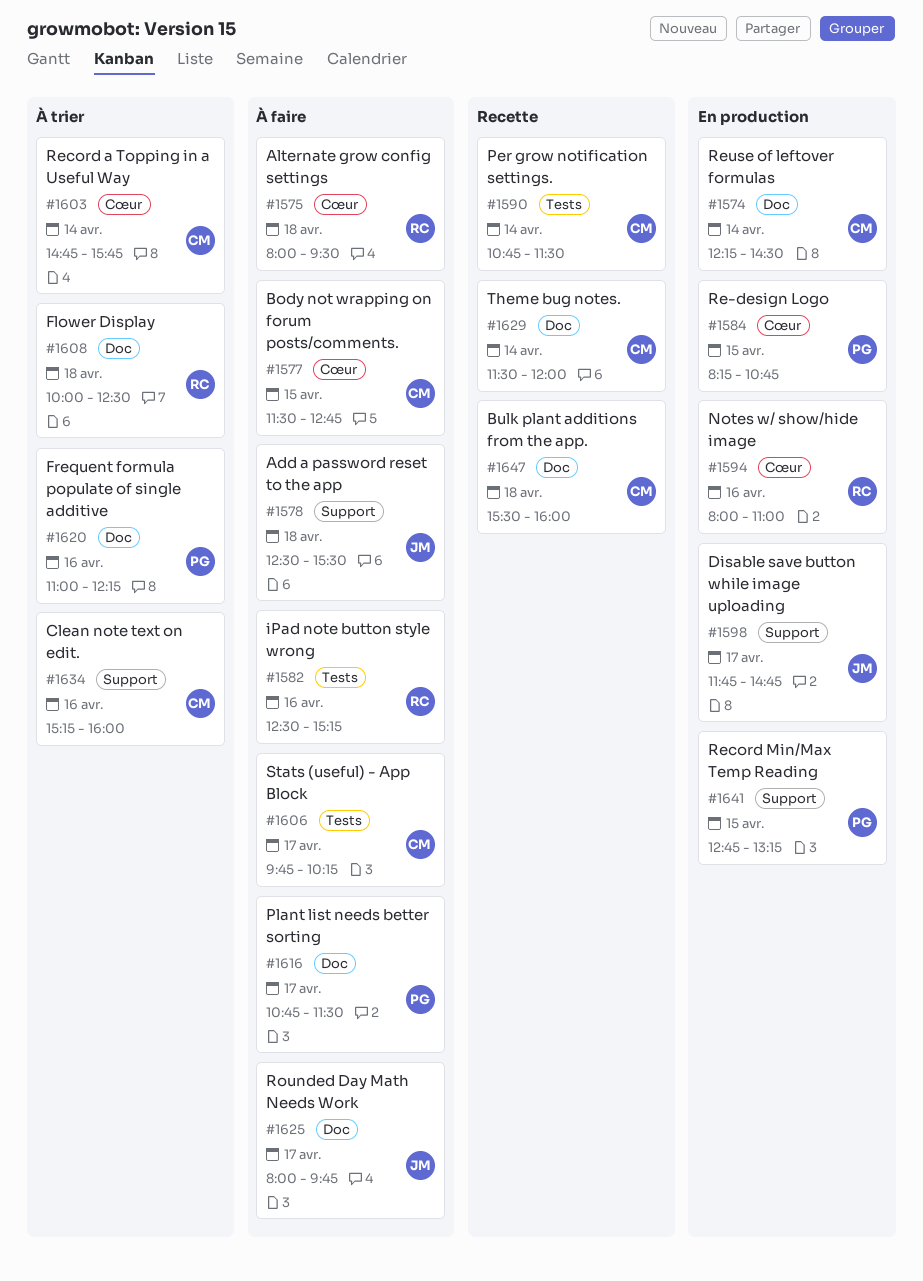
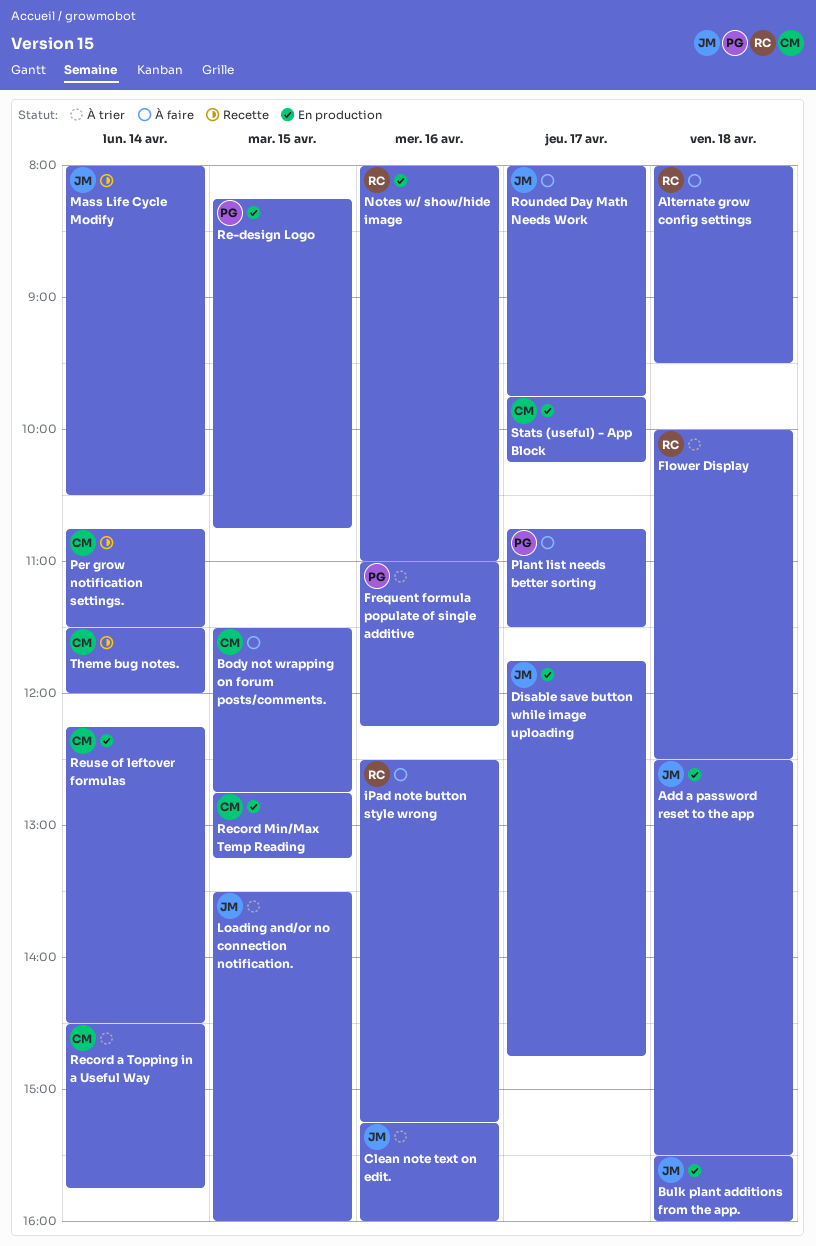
Add a password reset to the app, status: À faire -> En production
Bulk plant additions from the app., status: Recette -> En production
Bulk plant additions from the app., owner: CM -> JM
Clean note text on edit., owner: CM -> JM
Loading and/or no connection notification.: none -> present
Mass Life Cycle Modify: none -> present
Record a Topping in a Useful Way, begins: 14:45 -> 14:30
Record Min/Max Temp Reading, owner: PG -> CM
Stats (useful) - App Block, status: À faire -> En production

